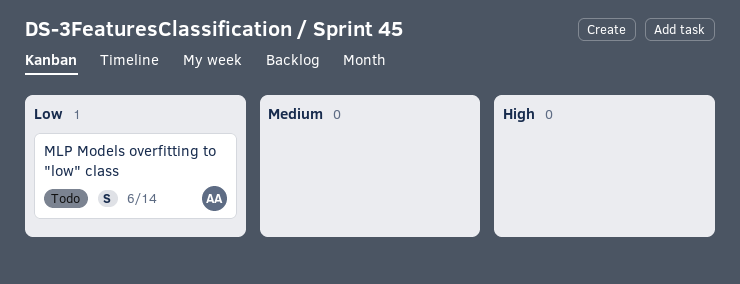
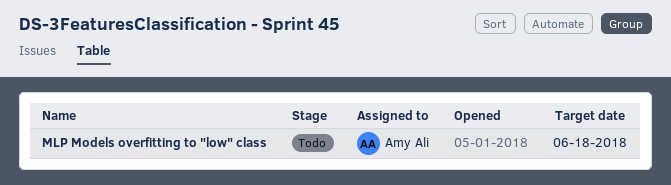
MLP Models overfitting to "low" class, due: Jun 14 -> Jun 18

